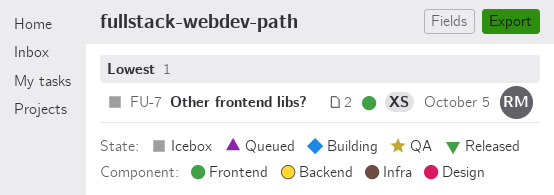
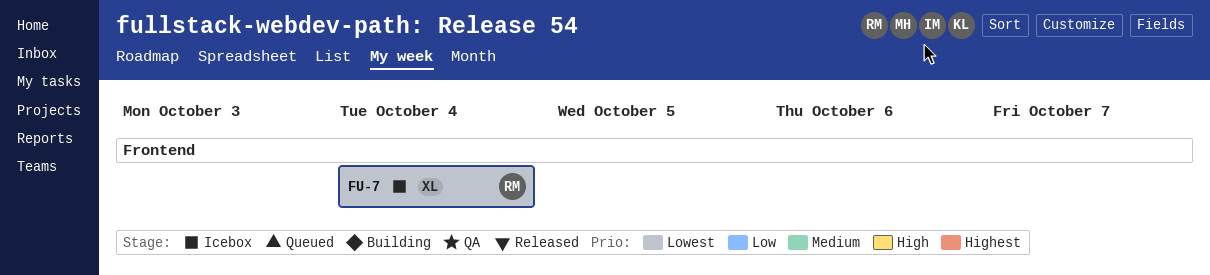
FU-7, estimate: XS -> XL
FU-7, due: Oct 5 -> Oct 4

